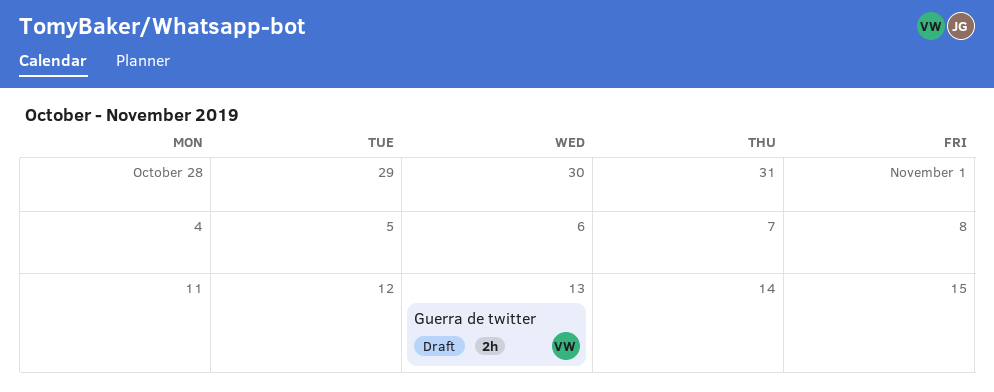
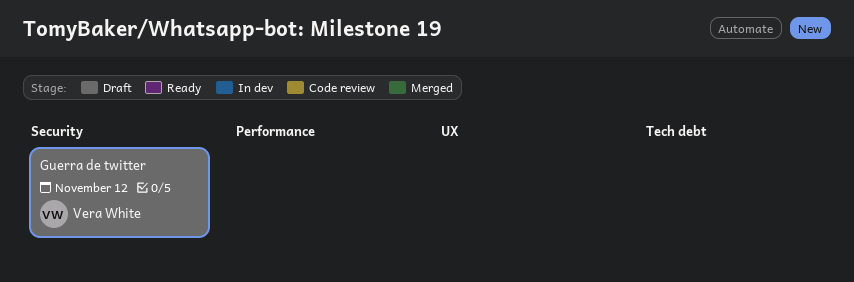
Guerra de twitter, due: Nov 13 -> Nov 12

